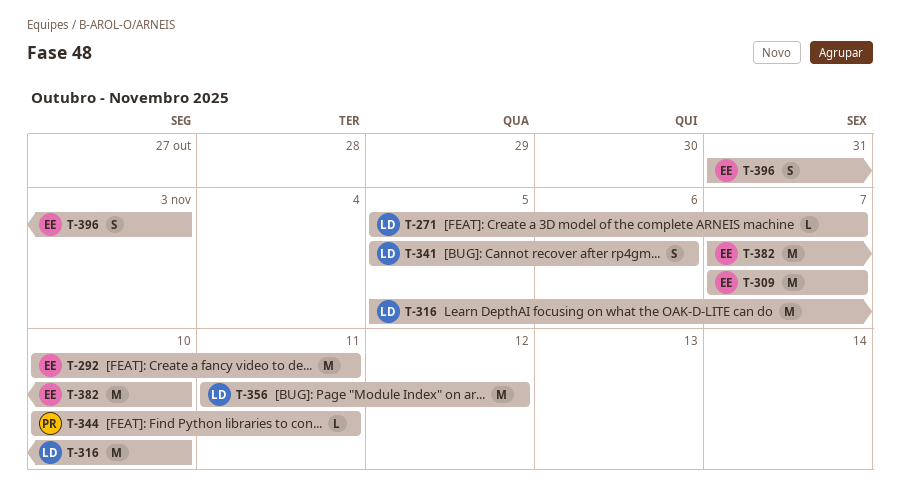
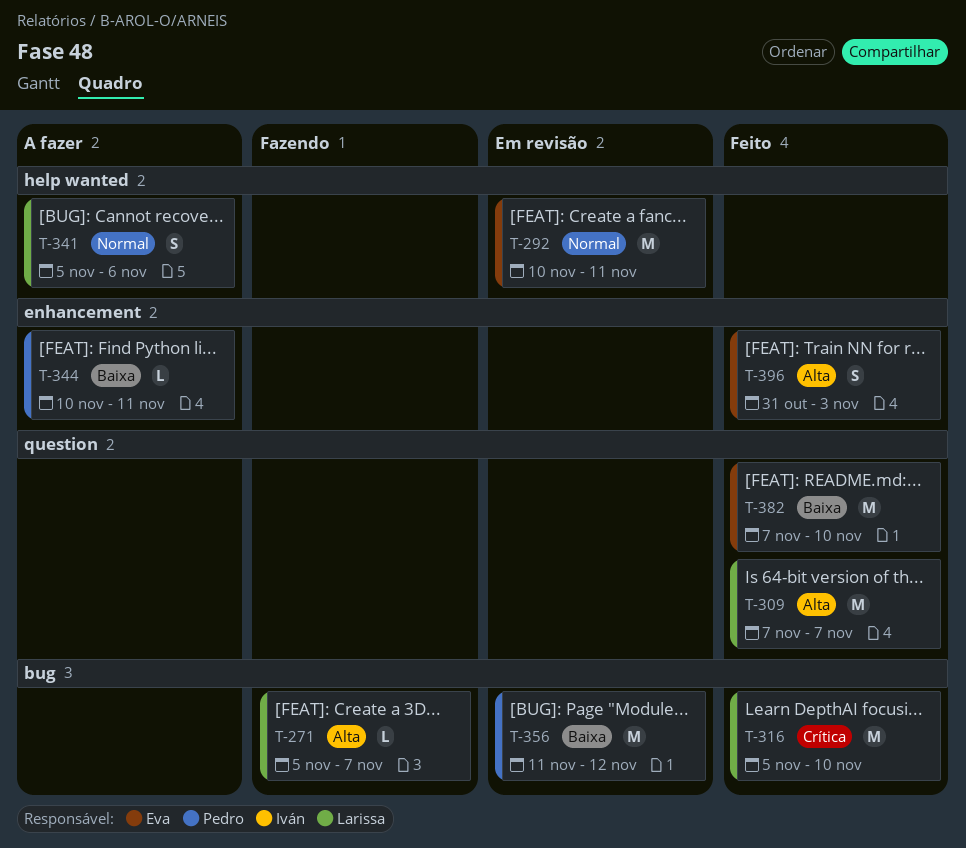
T-309, owner: Eva -> Larissa
T-356, owner: Larissa -> Pedro

